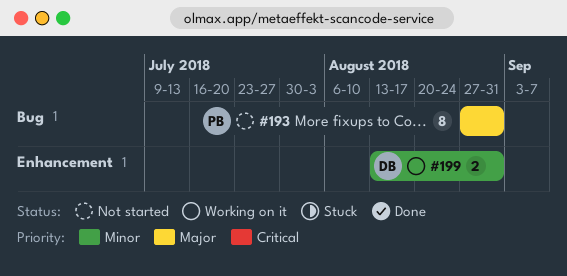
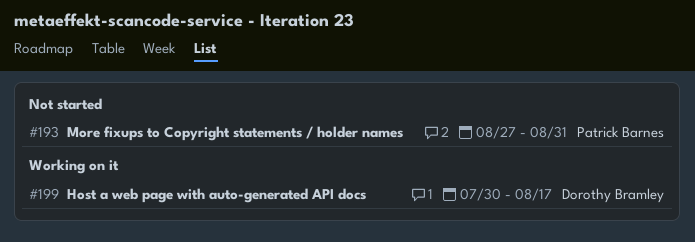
#199, start: Aug 13 -> Jul 30
#199, due: Aug 31 -> Aug 17

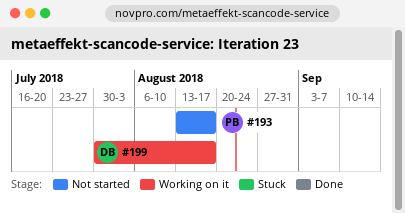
#193, start: Aug 27 -> Aug 13
#193, due: Aug 31 -> Aug 17

